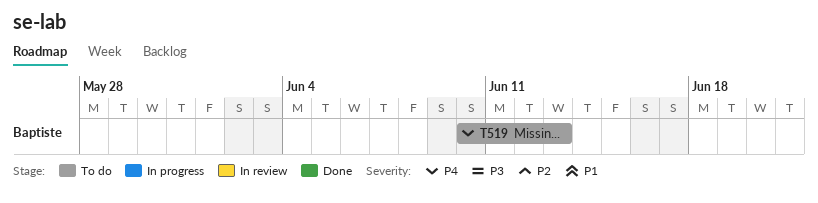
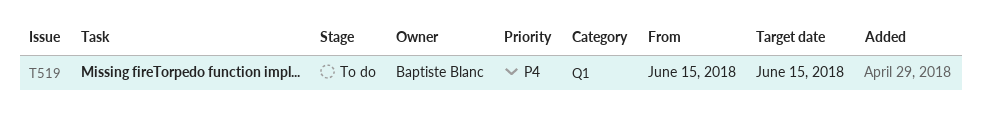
T519, start: Jun 10 -> Jun 15
T519, due: Jun 13 -> Jun 15

